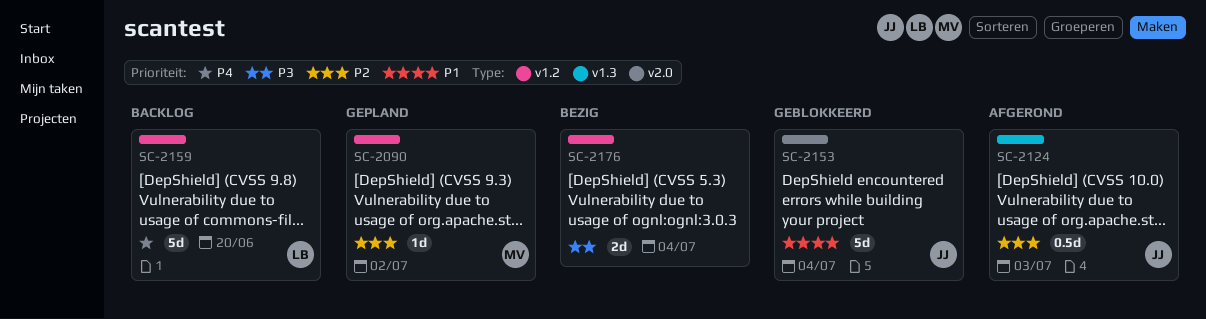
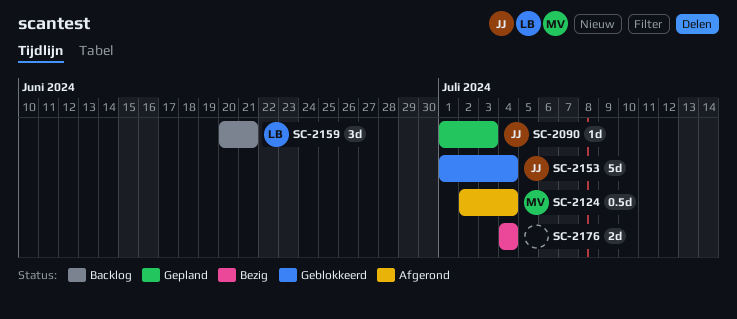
SC-2090, owner: MV -> JJ
SC-2090, due: Jul 2 -> Jul 3
SC-2124, owner: JJ -> MV
SC-2124, due: Jul 3 -> Jul 4
SC-2159, estimate: 5d -> 3d
SC-2159, due: Jun 20 -> Jun 21

